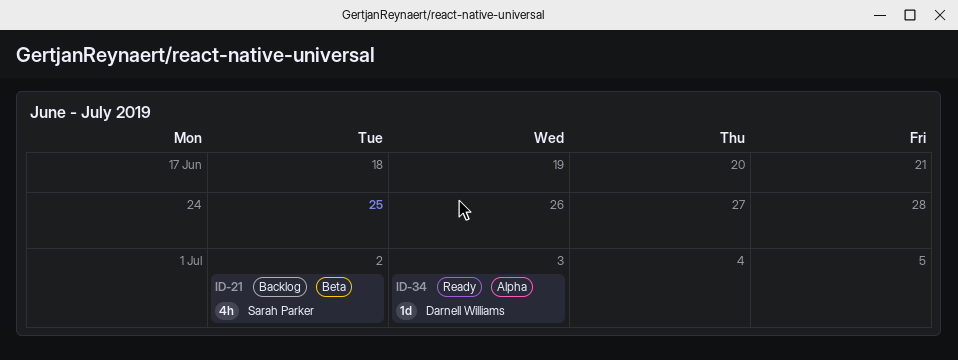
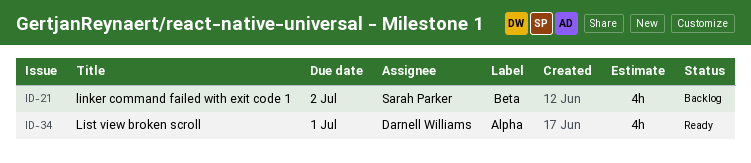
ID-34, estimate: 1d -> 4h
ID-34, due: Jul 3 -> Jul 1

